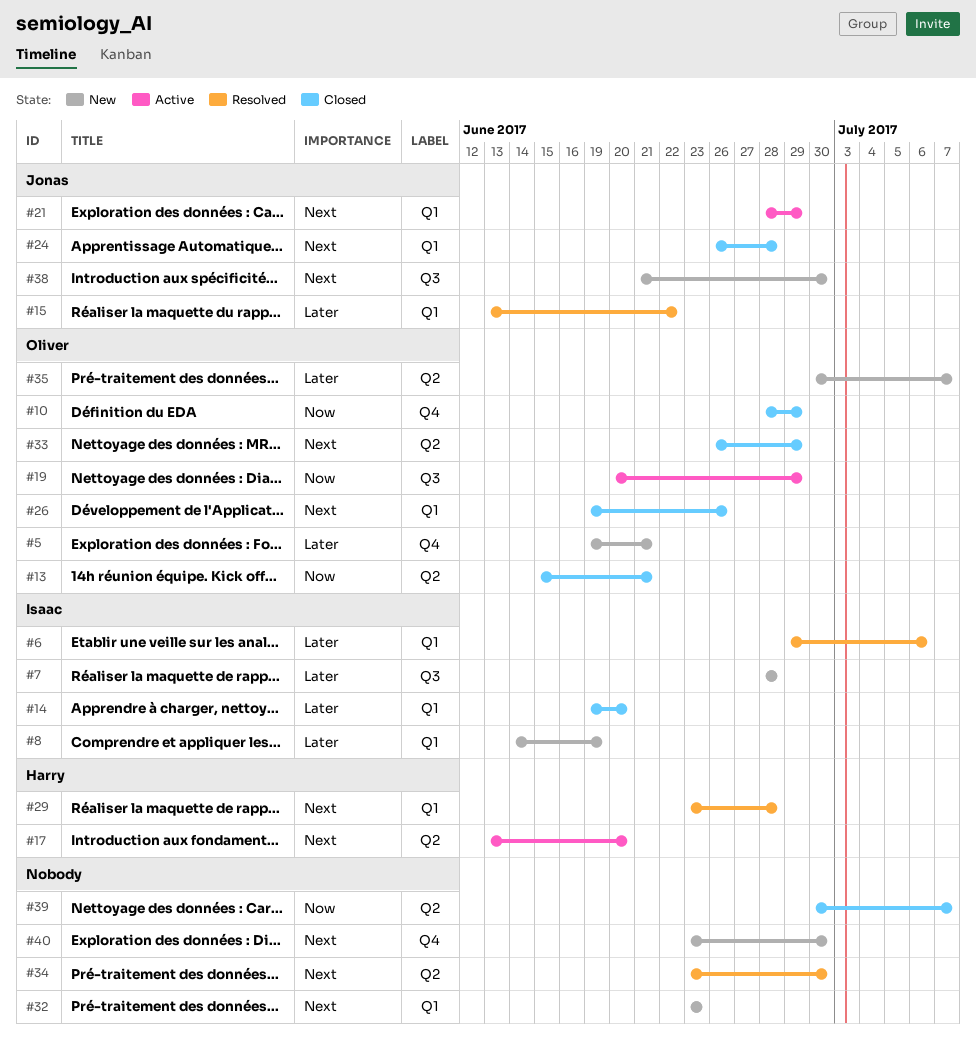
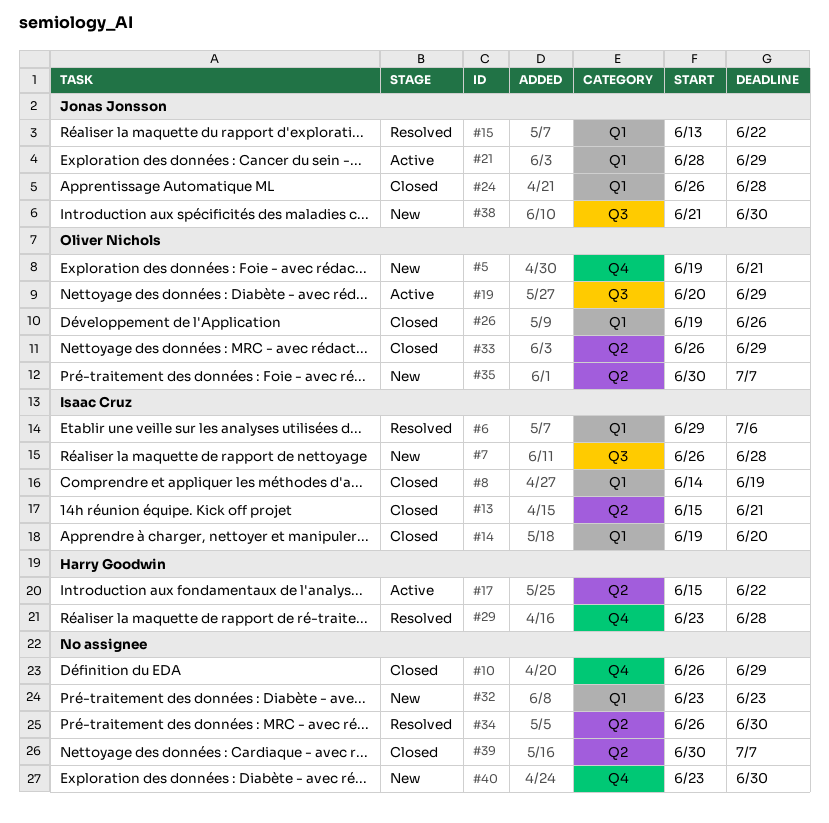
#7, start: Jun 28 -> Jun 26
#8, status: New -> Closed
#10, owner: Oliver Nichols -> none
#10, start: Jun 28 -> Jun 26
#13, owner: Oliver Nichols -> Isaac Cruz
#17, start: Jun 13 -> Jun 15
#17, due: Jun 20 -> Jun 22
#29, label: Q1 -> Q4
#34, start: Jun 23 -> Jun 26

